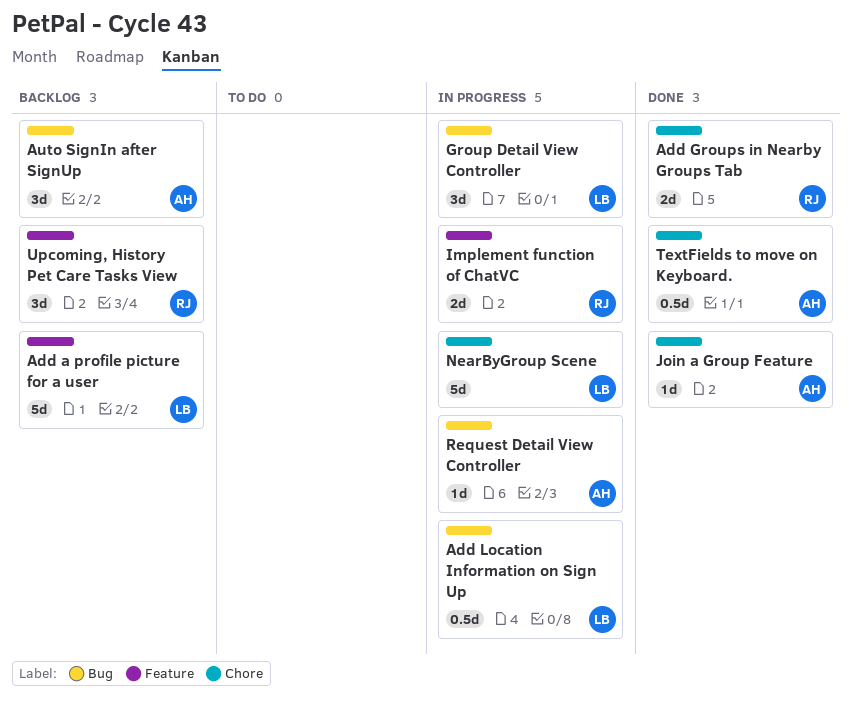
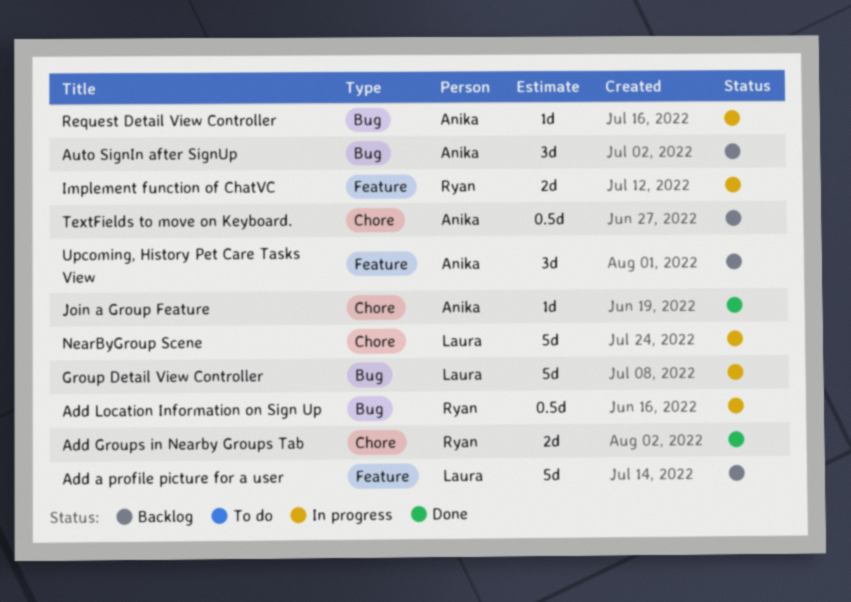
Add Location Information on Sign Up, owner: Laura -> Ryan
Group Detail View Controller, estimate: 3d -> 5d
TextFields to move on Keyboard., status: Done -> Backlog
Upcoming, History Pet Care Tasks View, owner: Ryan -> Anika

